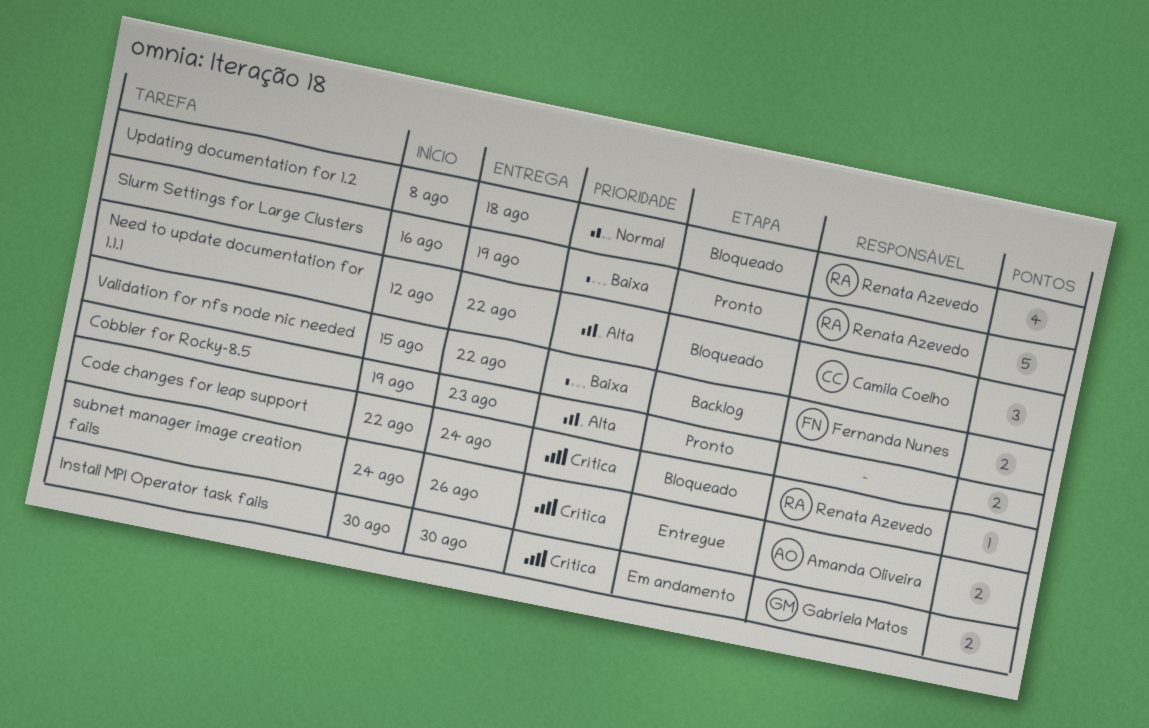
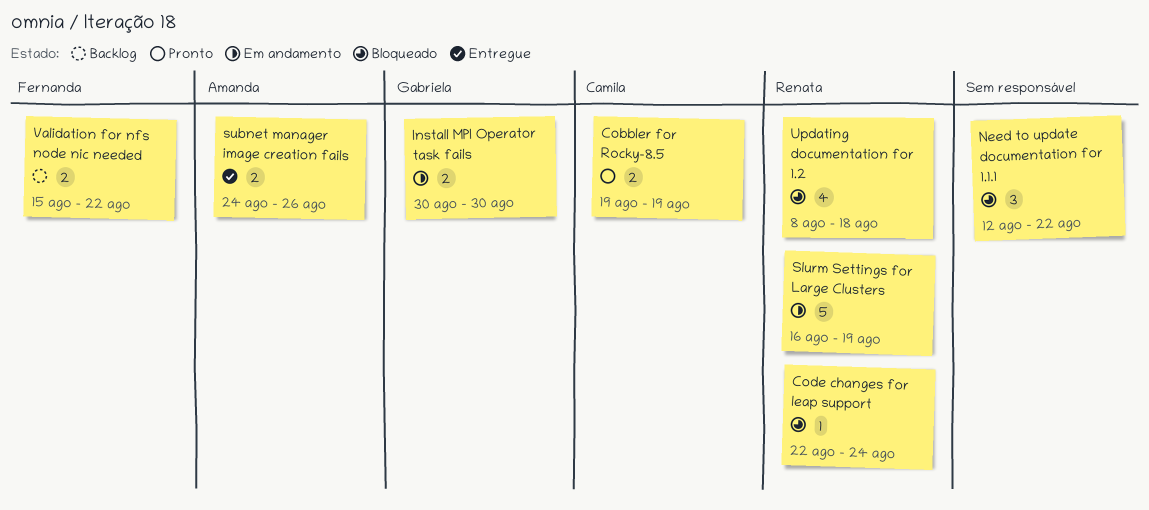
Cobbler for Rocky-8.5, owner: none -> Camila Coelho
Cobbler for Rocky-8.5, due: Aug 23 -> Aug 19
Need to update documentation for 1.1.1, owner: Camila Coelho -> none
Slurm Settings for Large Clusters, status: Pronto -> Em andamento

